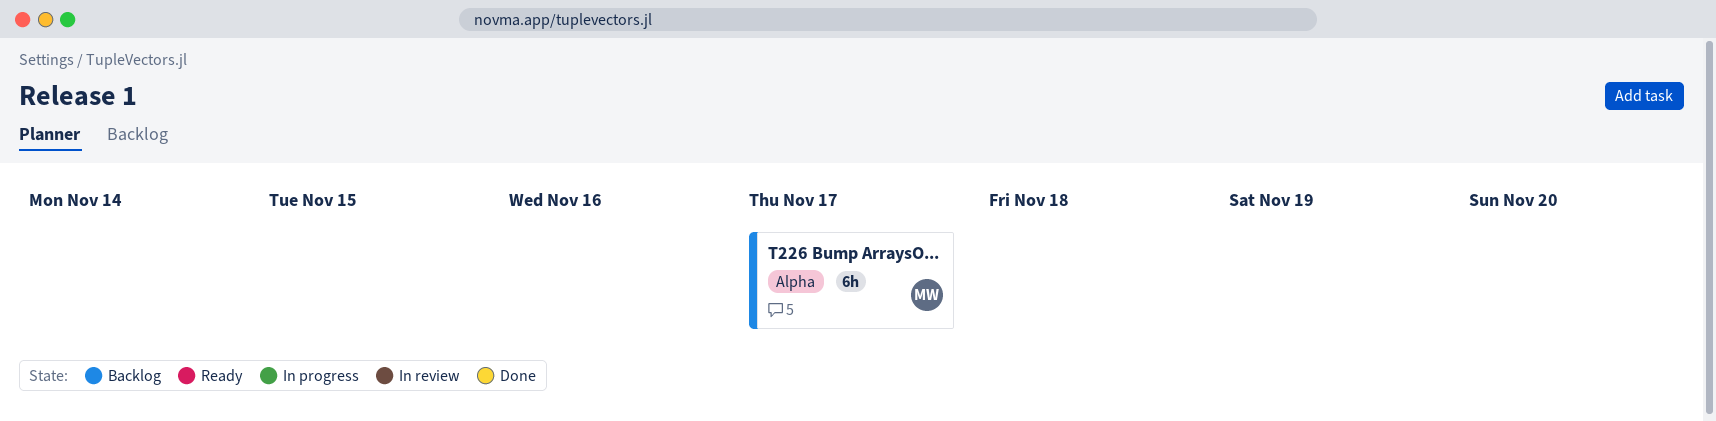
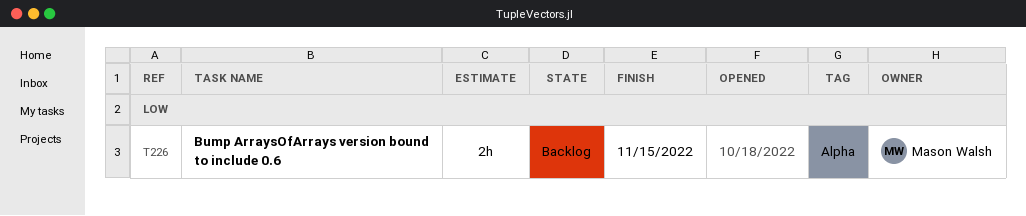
T226, estimate: 6h -> 2h
T226, due: Nov 17 -> Nov 15

